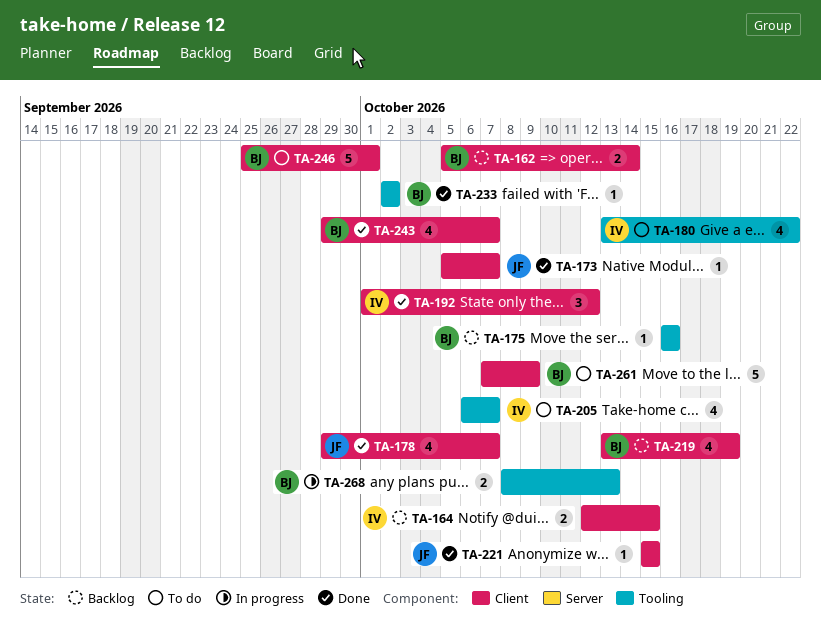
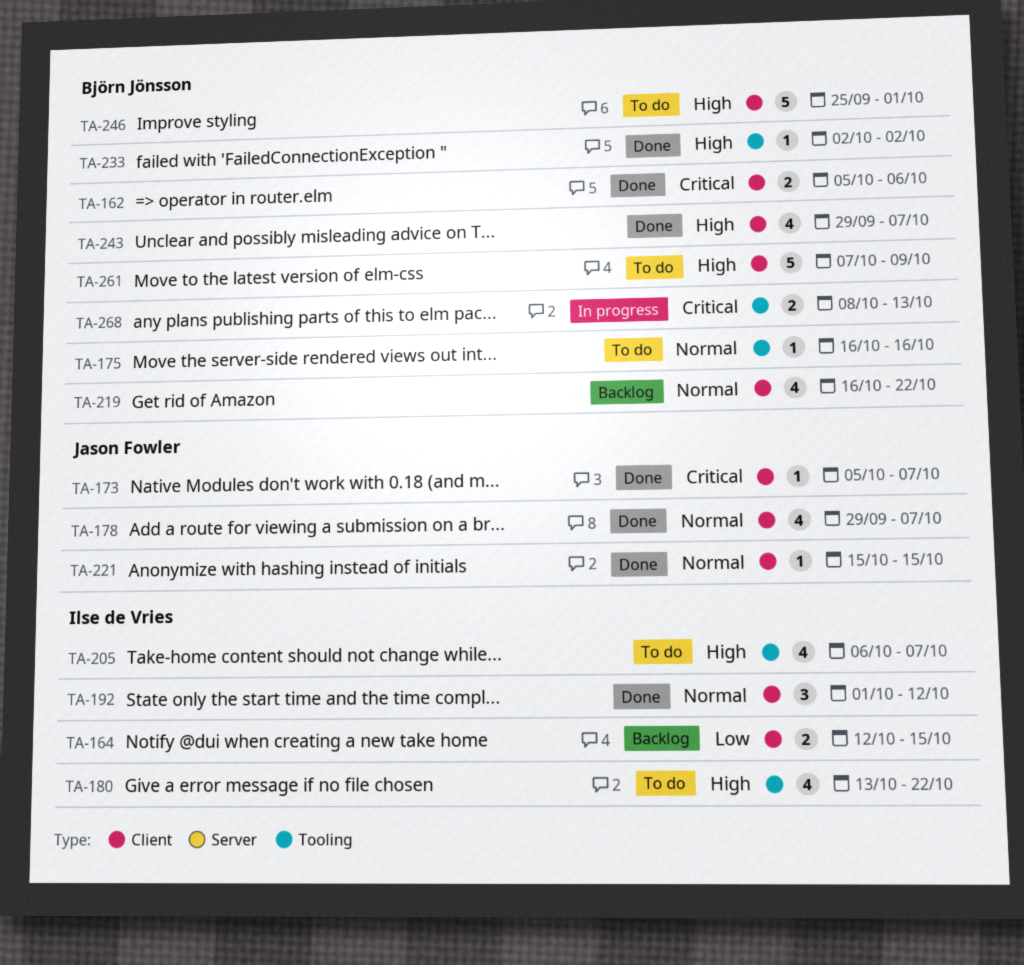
TA-162, status: Backlog -> Done
TA-162, due: Oct 14 -> Oct 6
TA-175, status: Backlog -> To do
TA-219, start: Oct 13 -> Oct 16
TA-219, due: Oct 19 -> Oct 22

